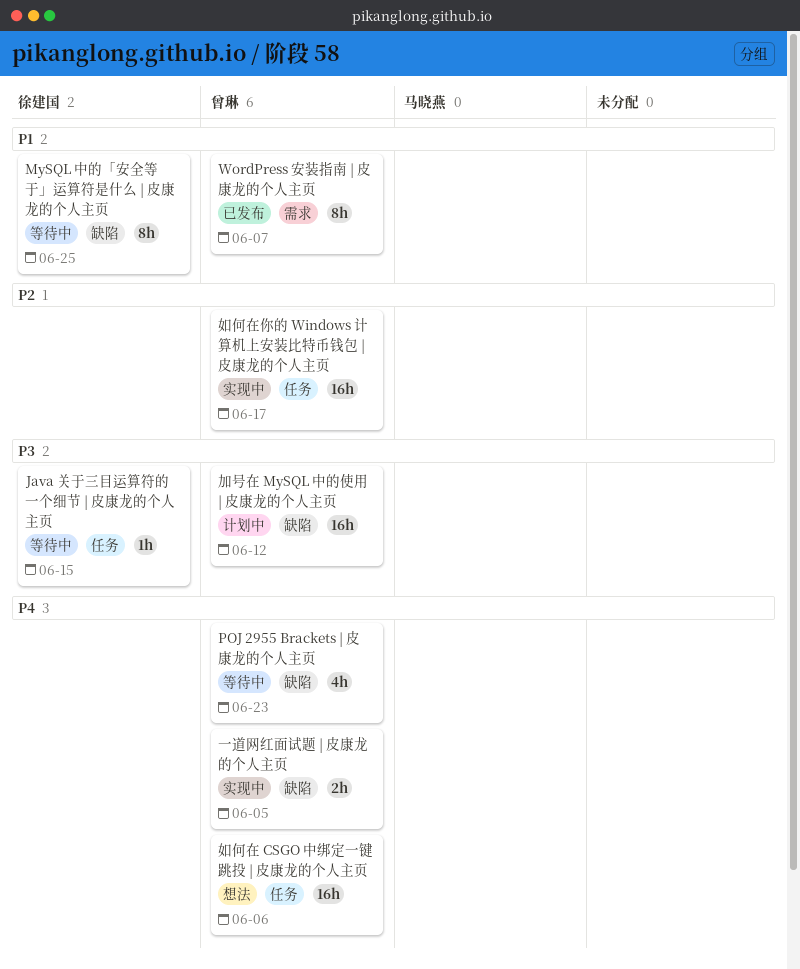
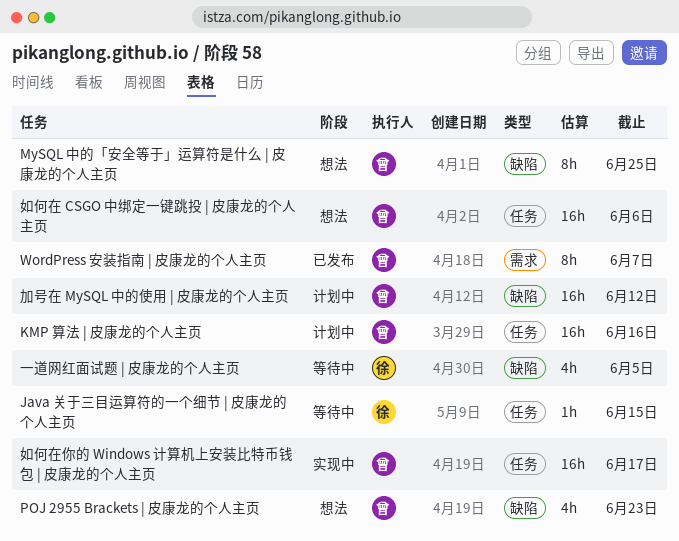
KMP 算法 | 皮康龙的个人主页: none -> present
MySQL 中的「安全等于」运算符是什么 | 皮康龙的个人主页, status: 等待中 -> 想法
MySQL 中的「安全等于」运算符是什么 | 皮康龙的个人主页, owner: 徐建国 -> 曾琳
POJ 2955 Brackets | 皮康龙的个人主页, status: 等待中 -> 想法
一道网红面试题 | 皮康龙的个人主页, status: 实现中 -> 等待中
一道网红面试题 | 皮康龙的个人主页, owner: 曾琳 -> 徐建国
一道网红面试题 | 皮康龙的个人主页, estimate: 2h -> 4h

